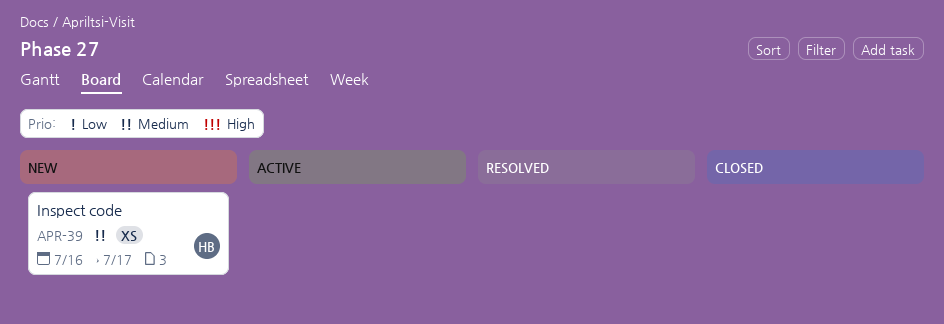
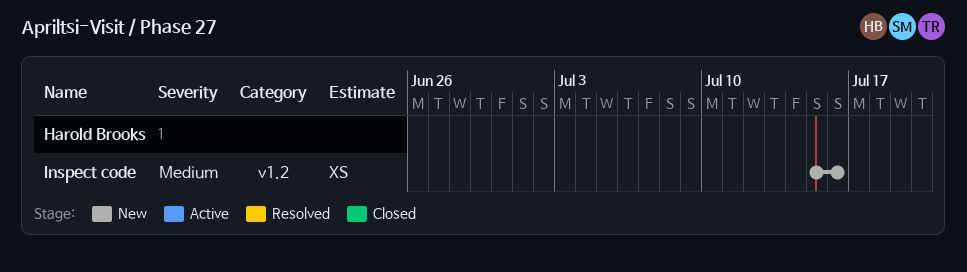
Inspect code, start: Jul 16 -> Jul 15
Inspect code, due: Jul 17 -> Jul 16

